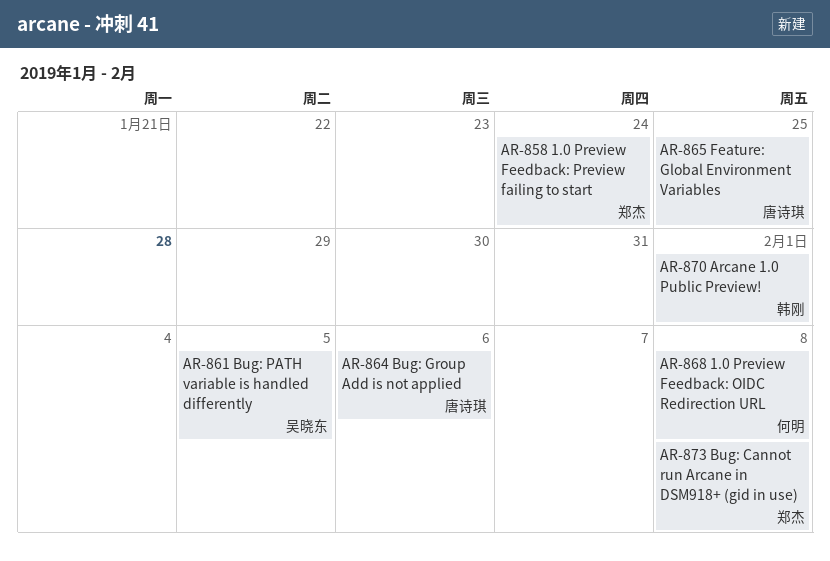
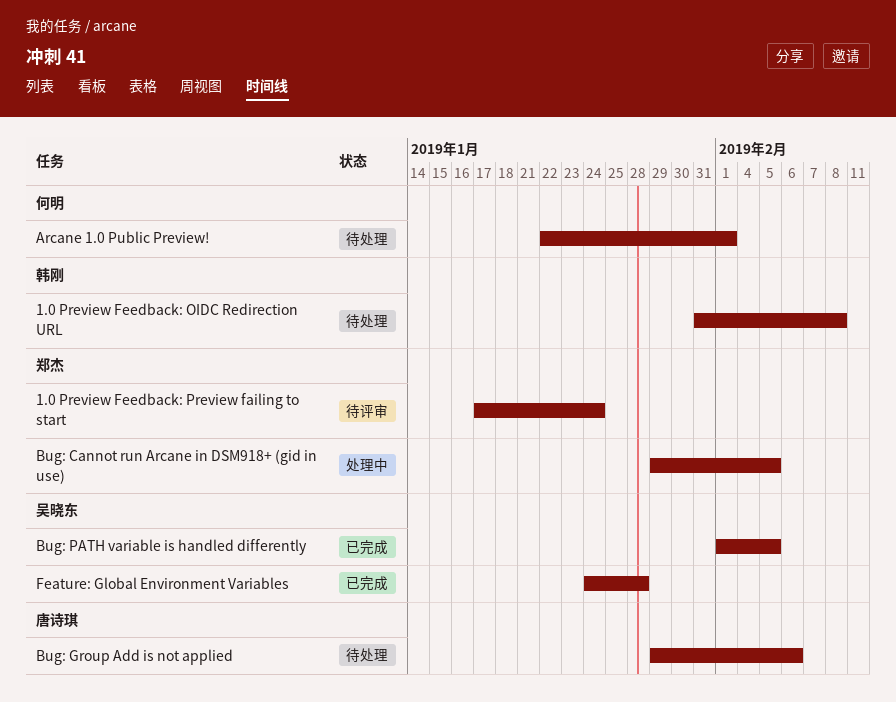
1.0 Preview Feedback: OIDC Redirection URL, owner: 何明 -> 韩刚
Arcane 1.0 Public Preview!, owner: 韩刚 -> 何明
Bug: Cannot run Arcane in DSM918+ (gid in use), due: Feb 8 -> Feb 5
Feature: Global Environment Variables, owner: 唐诗琪 -> 吴晓东
Feature: Global Environment Variables, due: Jan 25 -> Jan 28

